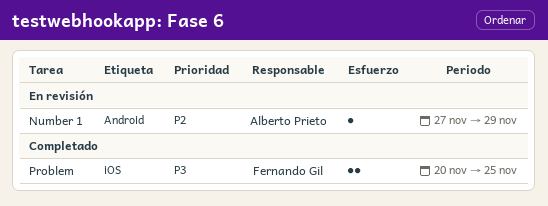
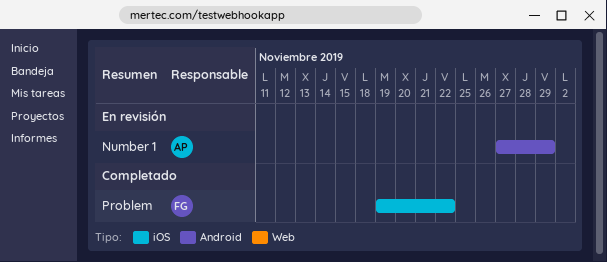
Problem, start: Nov 20 -> Nov 19
Problem, due: Nov 25 -> Nov 22

